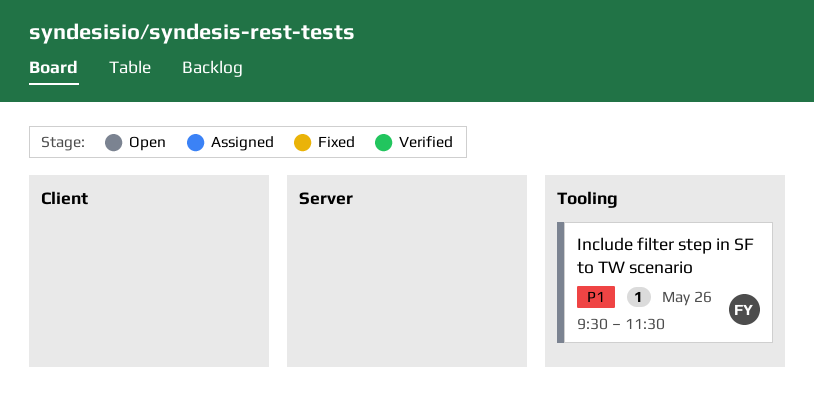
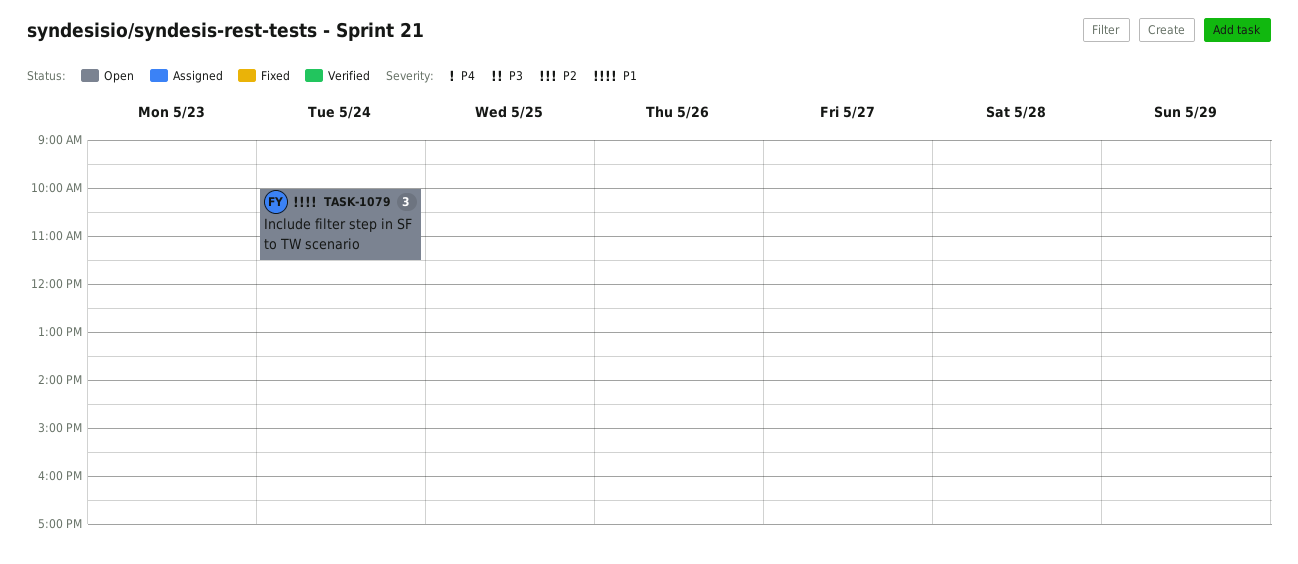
Include filter step in SF to TW scenario, estimate: 1 -> 3
Include filter step in SF to TW scenario, day: May 26 -> May 24
Include filter step in SF to TW scenario, begins: 09:30 -> 10:00

